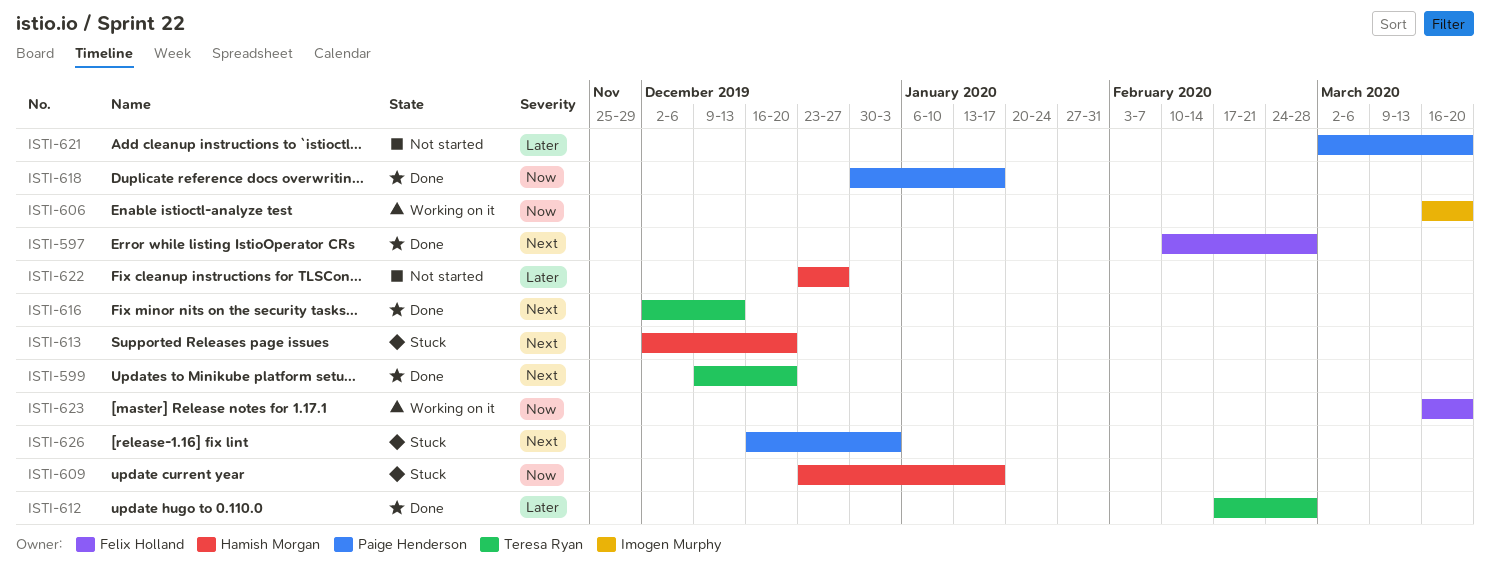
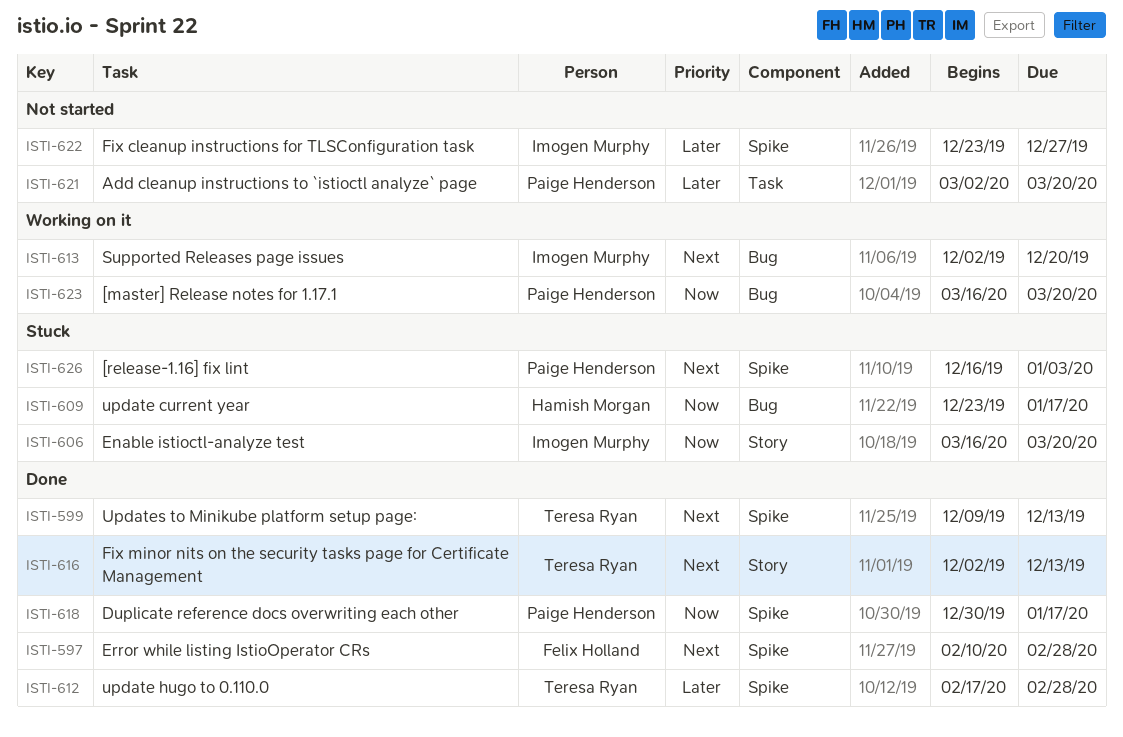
ISTI-599, due: Dec 20 -> Dec 13
ISTI-606, status: Working on it -> Stuck
ISTI-613, status: Stuck -> Working on it
ISTI-613, owner: Hamish Morgan -> Imogen Murphy
ISTI-622, owner: Hamish Morgan -> Imogen Murphy
ISTI-623, owner: Felix Holland -> Paige Henderson

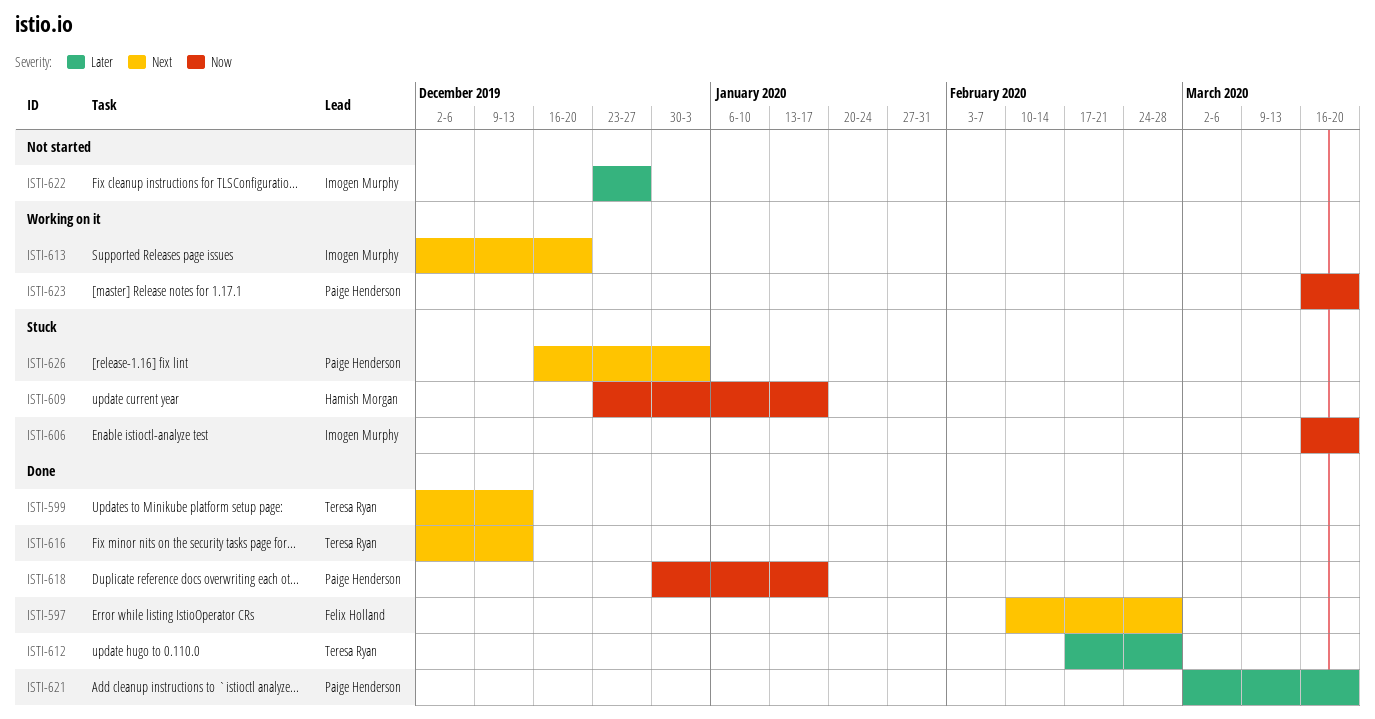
ISTI-599, start: Dec 9 -> Dec 2
ISTI-621, status: Not started -> Done

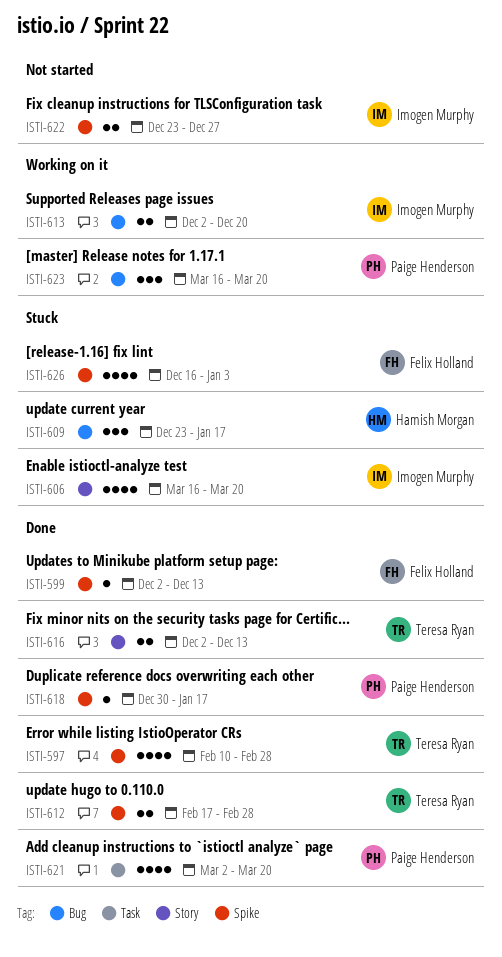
ISTI-597, owner: Felix Holland -> Teresa Ryan
ISTI-599, owner: Teresa Ryan -> Felix Holland
ISTI-626, owner: Paige Henderson -> Felix Holland

